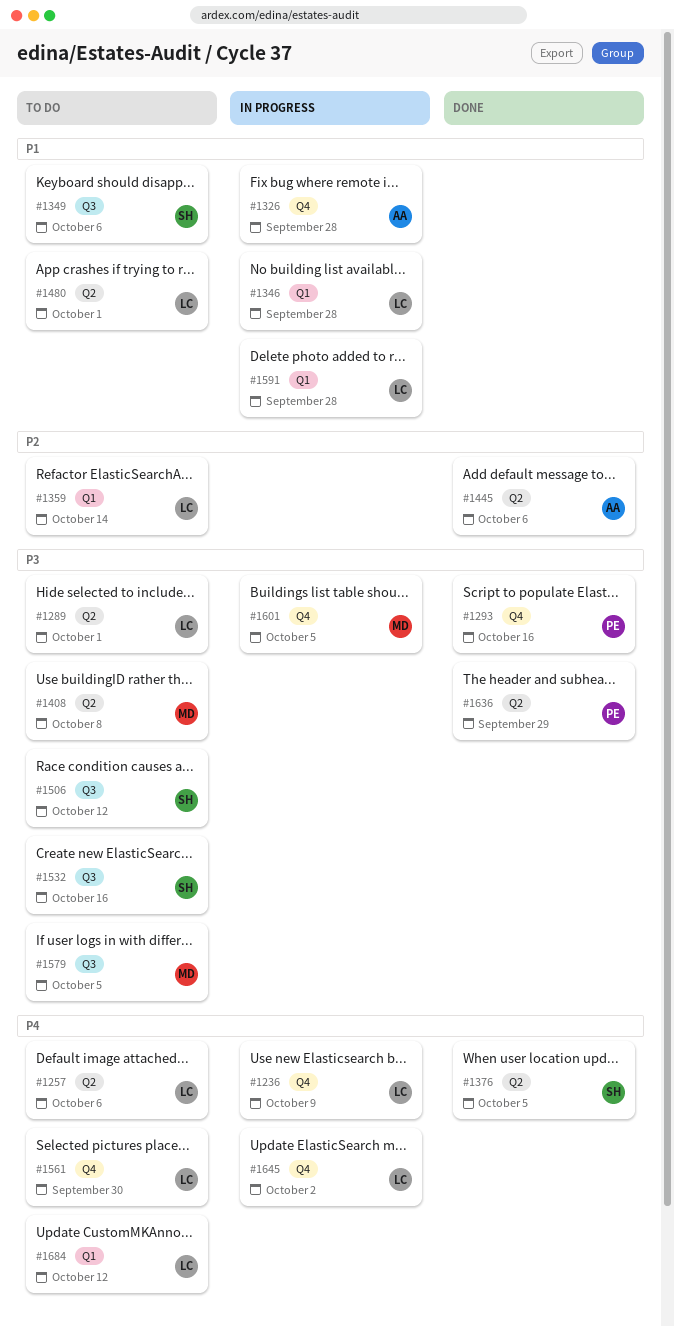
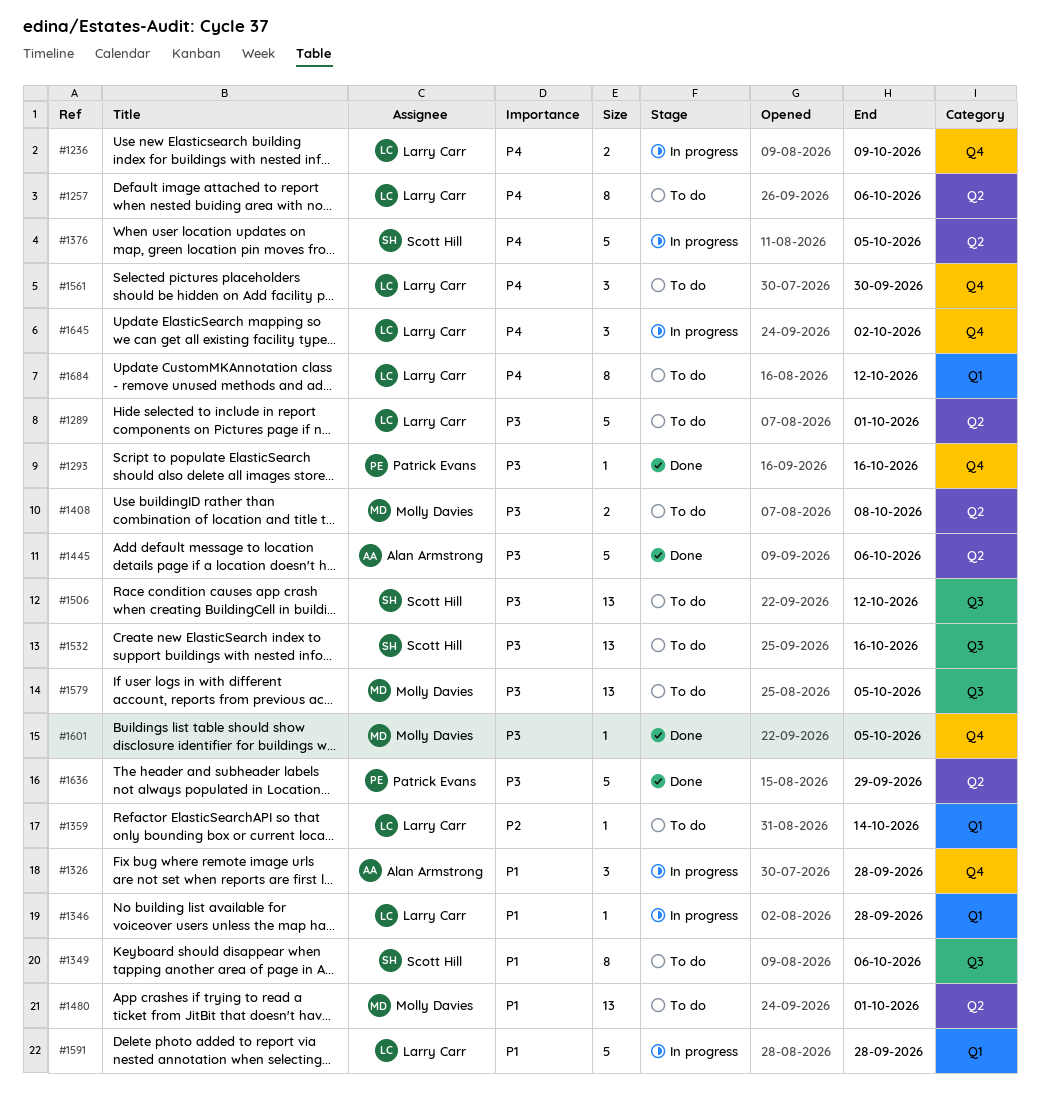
#1376, status: Done -> In progress
#1445, priority: P2 -> P3
#1480, owner: Larry Carr -> Molly Davies
#1601, status: In progress -> Done

